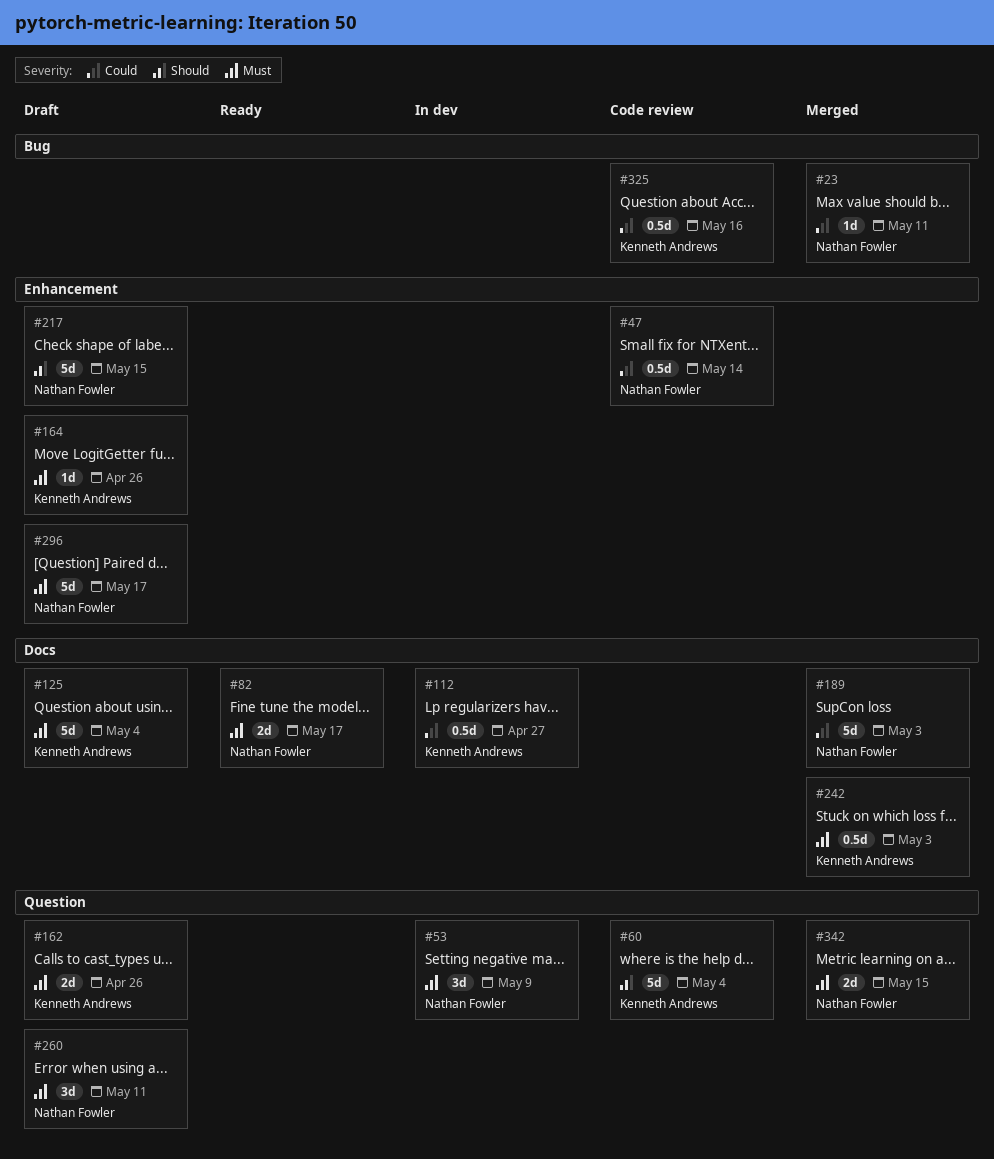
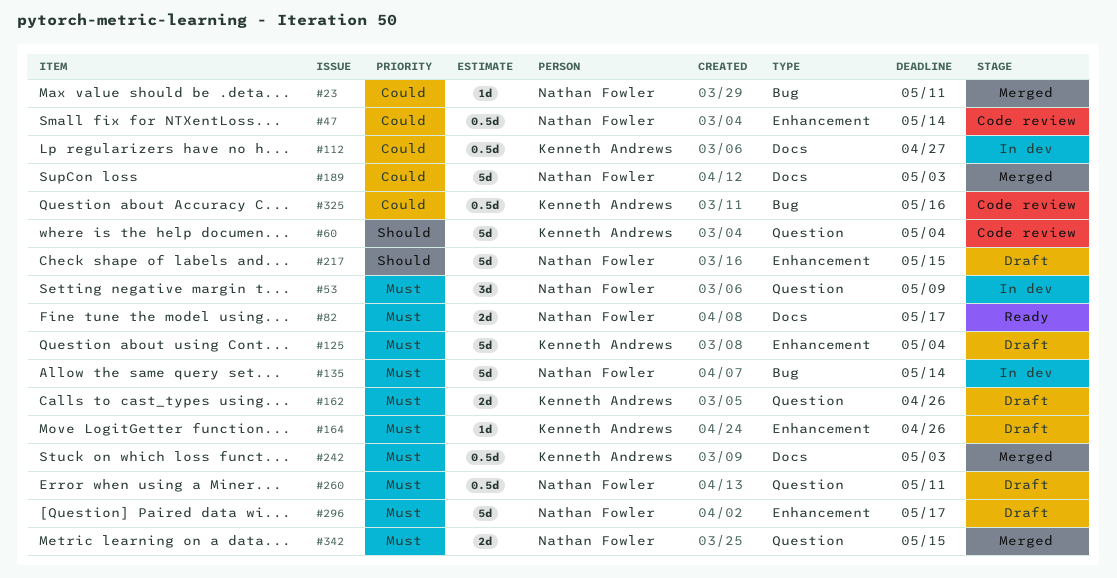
#125, label: Docs -> Enhancement
#135: none -> present
#260, estimate: 3d -> 0.5d

